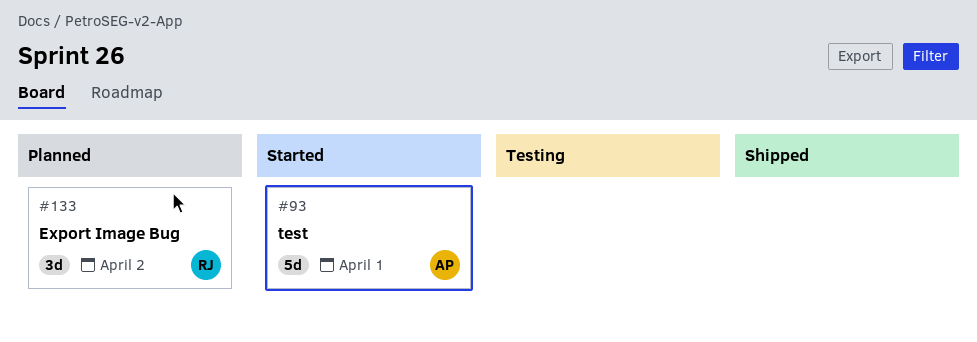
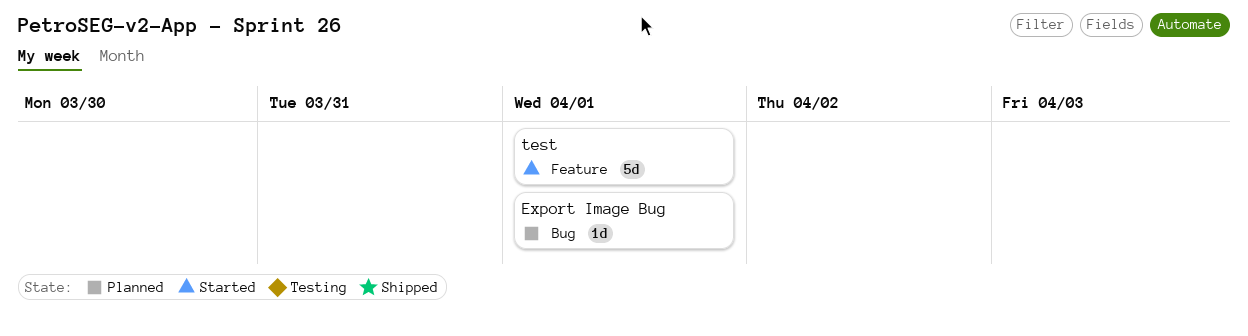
Export Image Bug, estimate: 3d -> 1d
Export Image Bug, due: Apr 2 -> Apr 1

